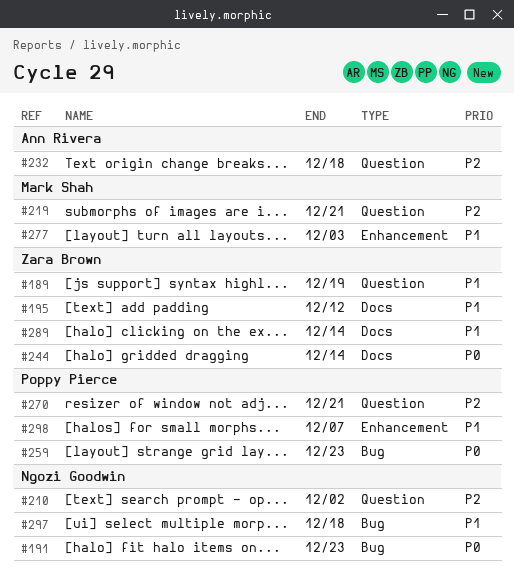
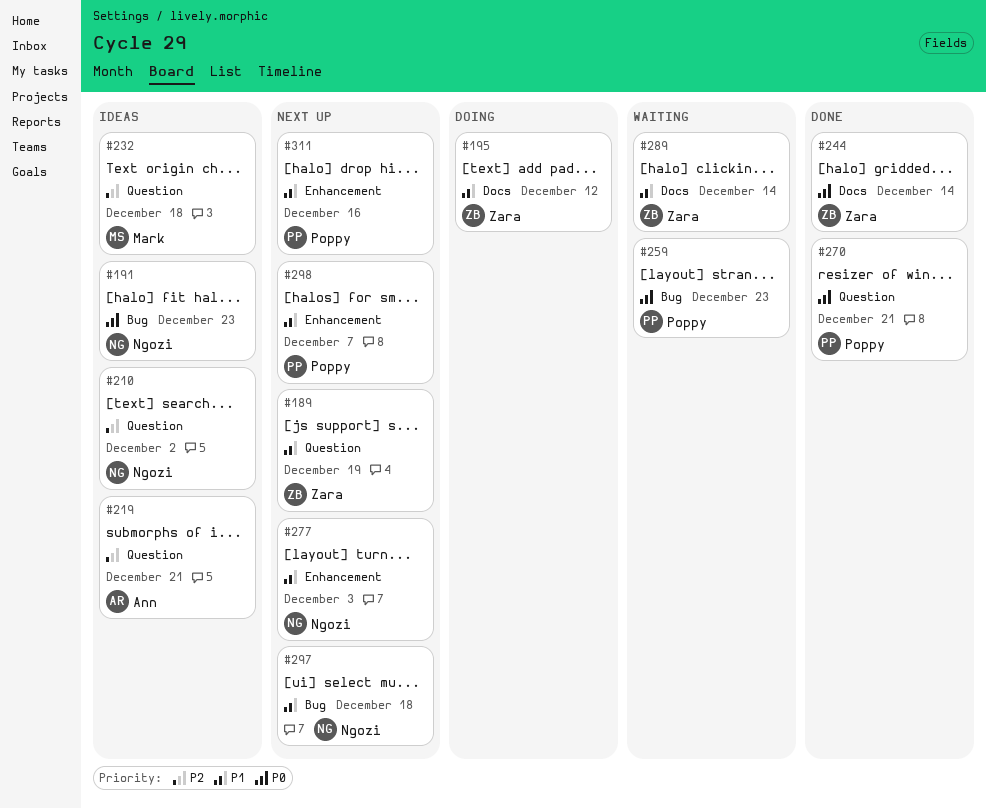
#219, owner: Mark Shah -> Ann Rivera
#232, owner: Ann Rivera -> Mark Shah
#270, priority: P2 -> P0
#277, owner: Mark Shah -> Ngozi Goodwin
#311: none -> present

